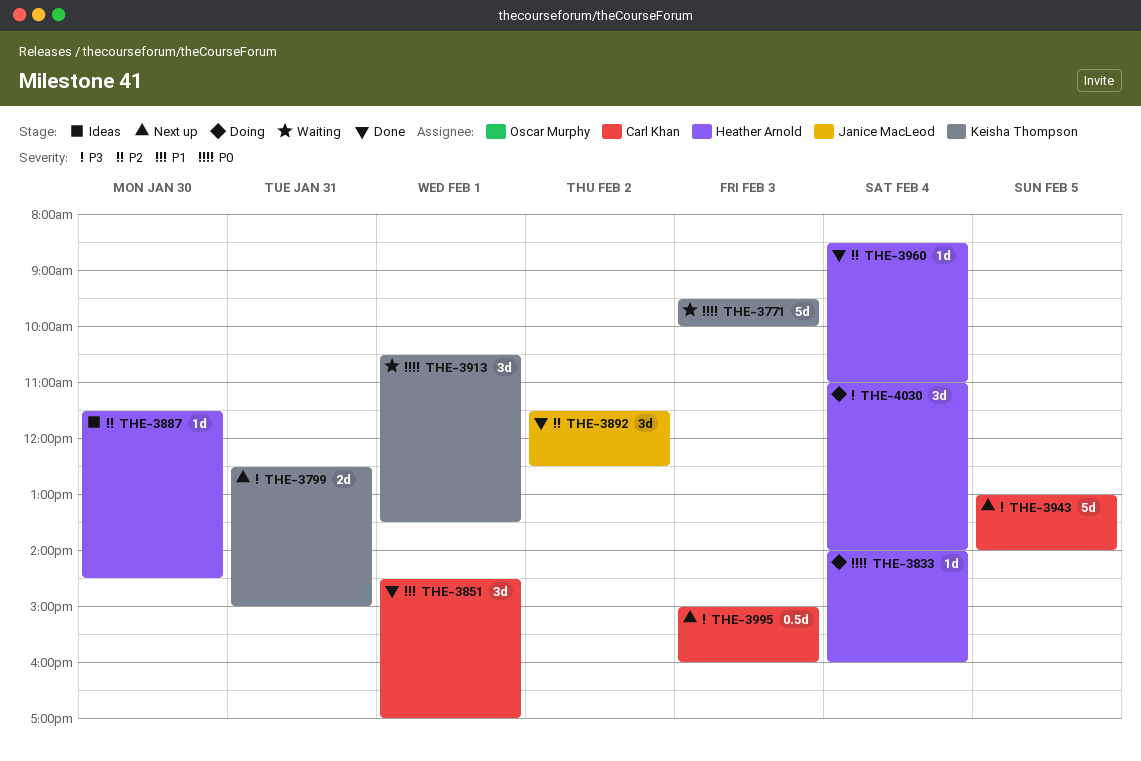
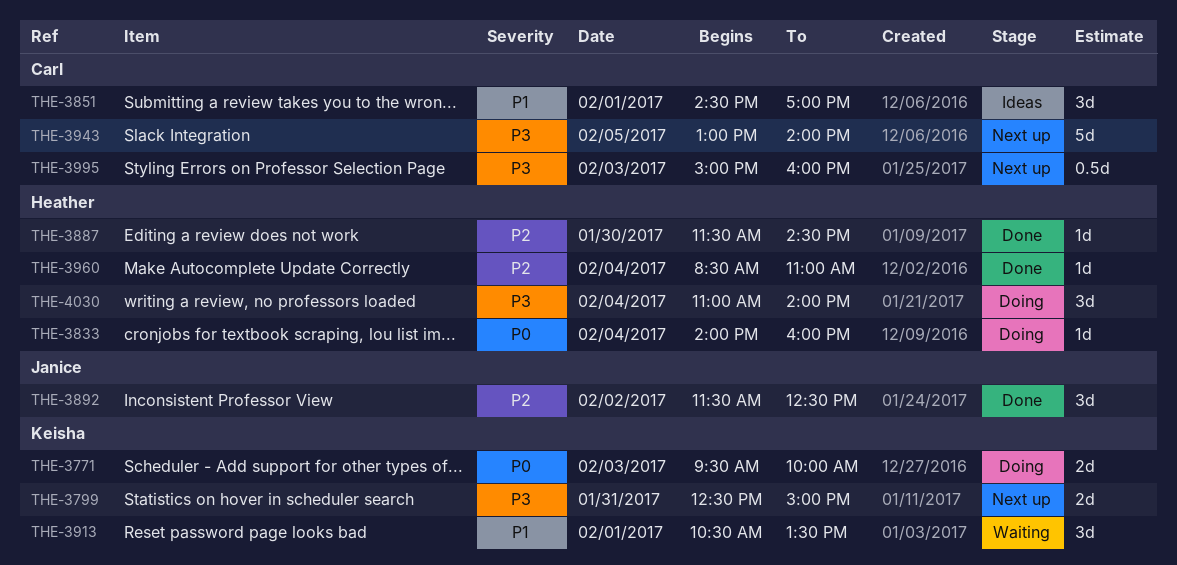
THE-3771, status: Waiting -> Doing
THE-3771, estimate: 5d -> 2d
THE-3851, status: Done -> Ideas
THE-3887, status: Ideas -> Done
THE-3913, priority: P0 -> P1

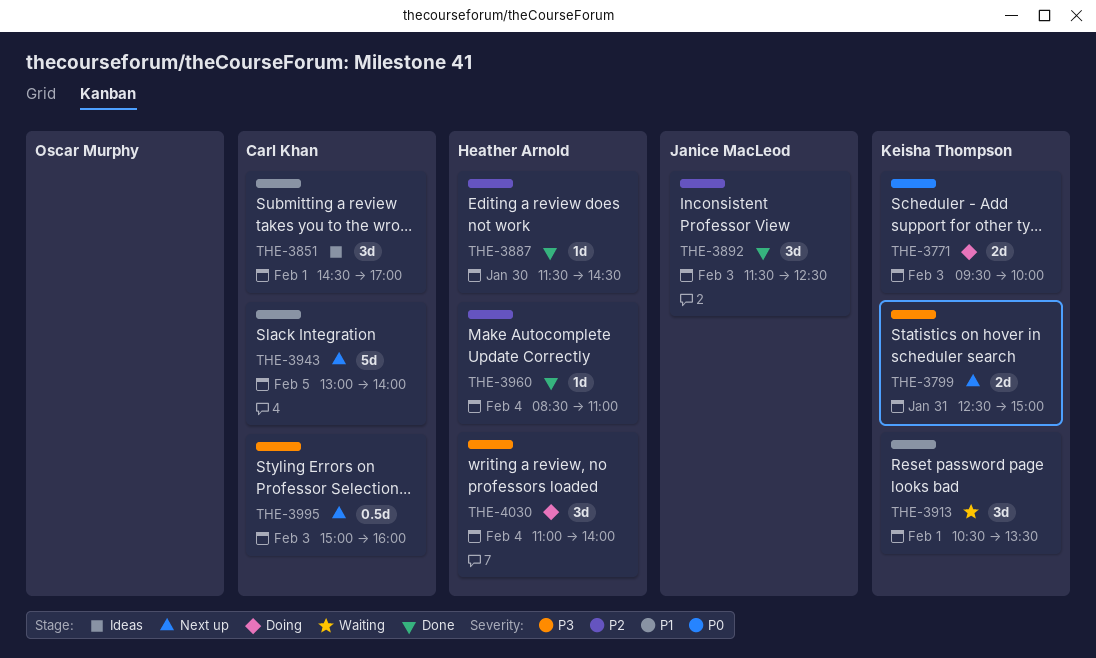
THE-3833: present -> none
THE-3892, day: Feb 2 -> Feb 3
THE-3943, priority: P3 -> P1

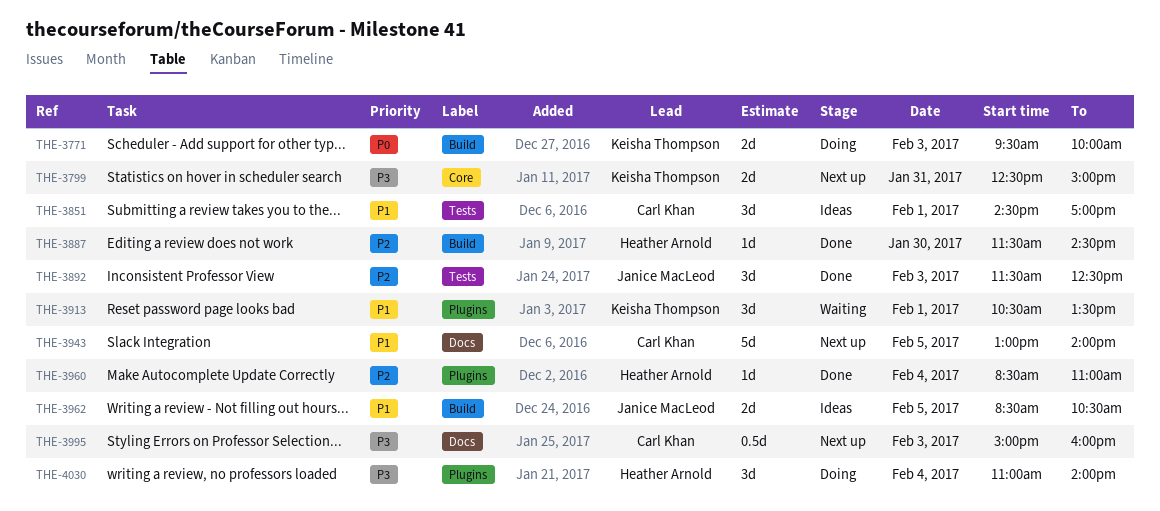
THE-3962: none -> present

